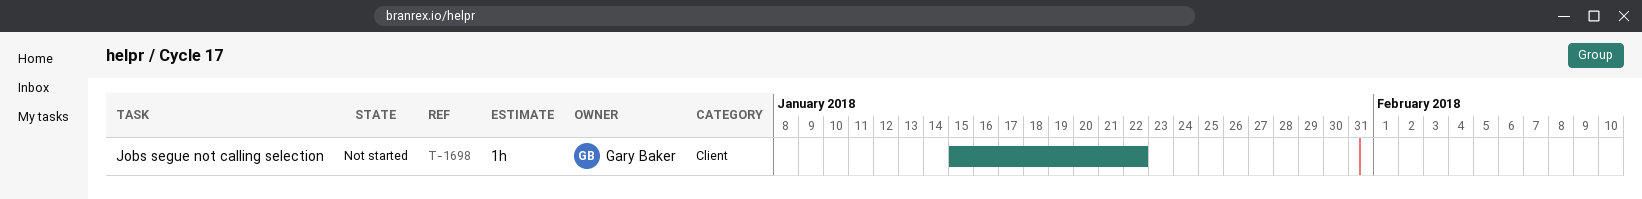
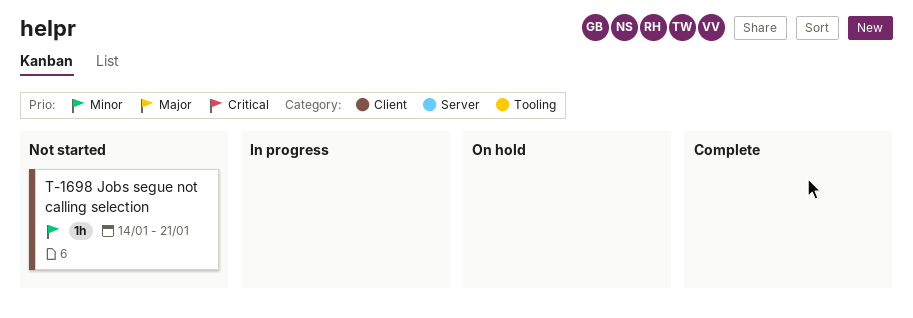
T-1698, start: Jan 15 -> Jan 14
T-1698, due: Jan 22 -> Jan 21

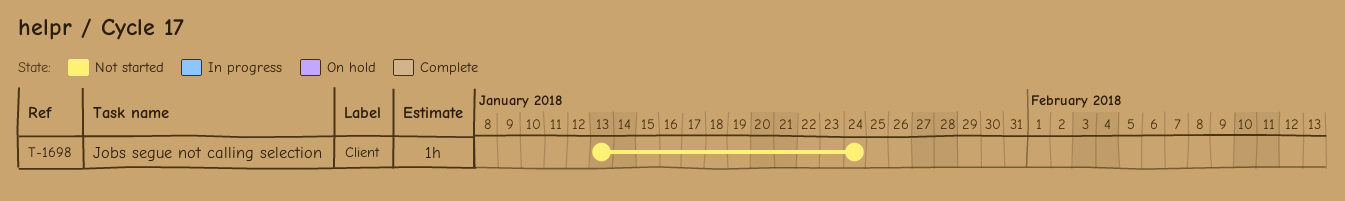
T-1698, start: Jan 14 -> Jan 13
T-1698, due: Jan 21 -> Jan 24

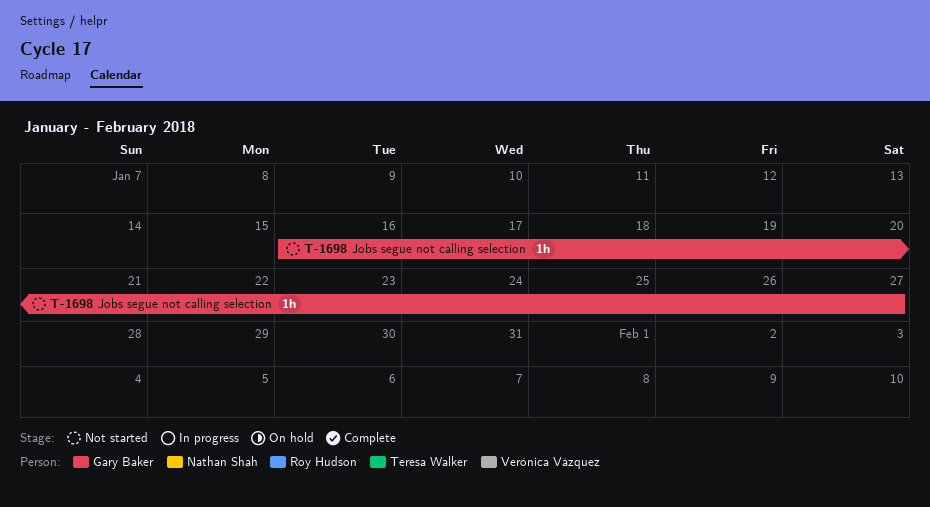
T-1698, start: Jan 13 -> Jan 16
T-1698, due: Jan 24 -> Jan 27

